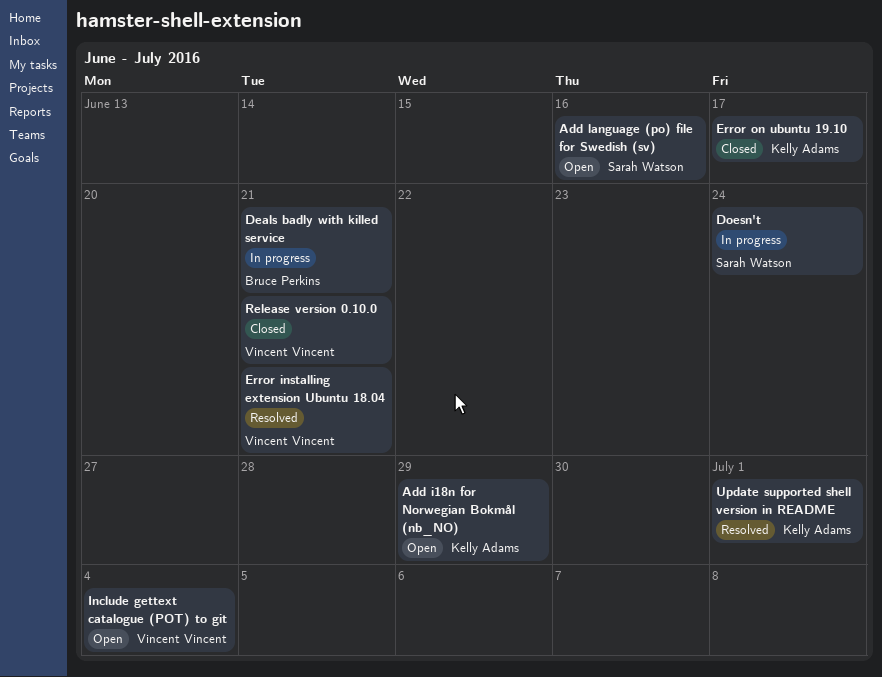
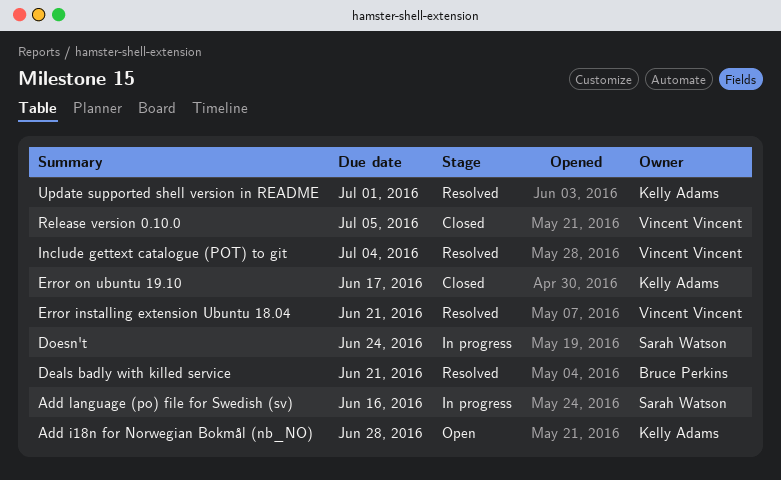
Add i18n for Norwegian Bokmål (nb_NO), due: Jun 29 -> Jun 28
Add language (po) file for Swedish (sv), status: Open -> In progress
Deals badly with killed service, status: In progress -> Resolved
Include gettext catalogue (POT) to git, status: Open -> Resolved
Release version 0.10.0, due: Jun 21 -> Jul 5

